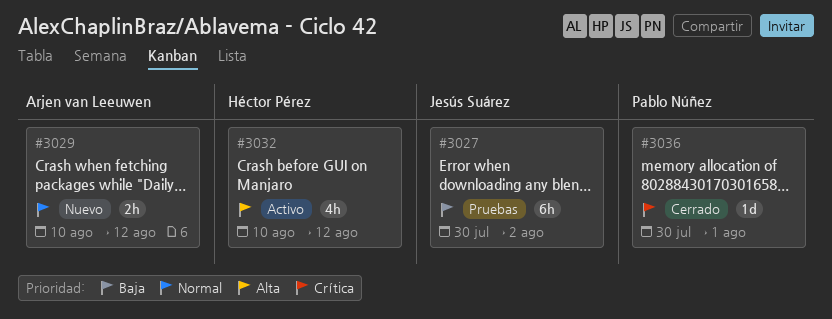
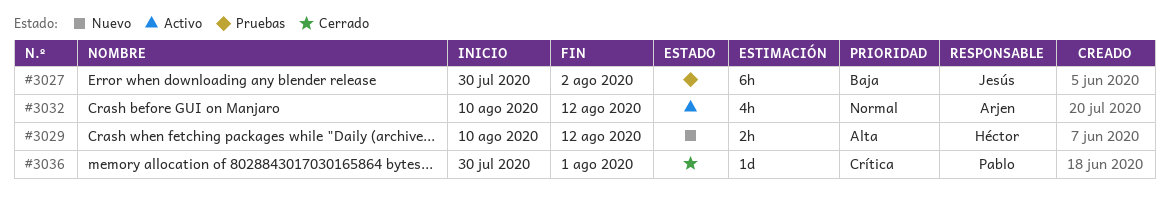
#3029, owner: Arjen van Leeuwen -> Héctor Pérez
#3029, priority: Normal -> Alta
#3032, owner: Héctor Pérez -> Arjen van Leeuwen
#3032, priority: Alta -> Normal

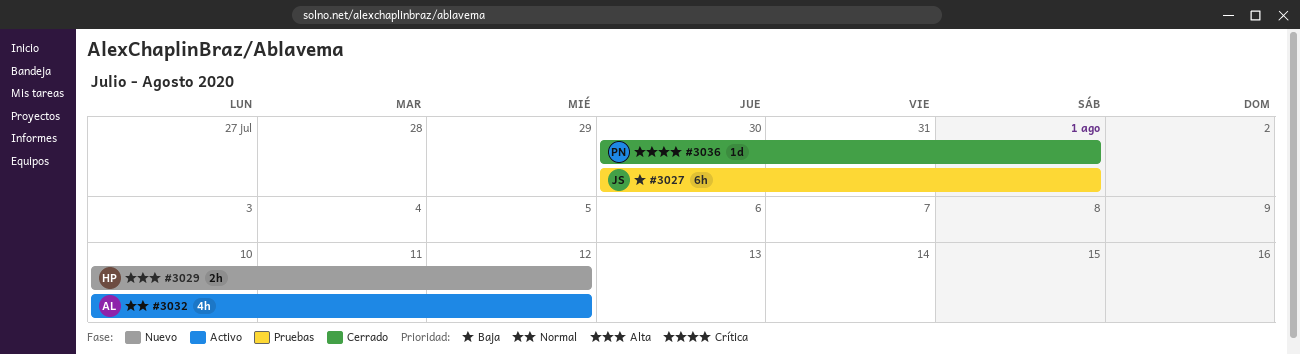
#3027, due: Aug 2 -> Aug 1

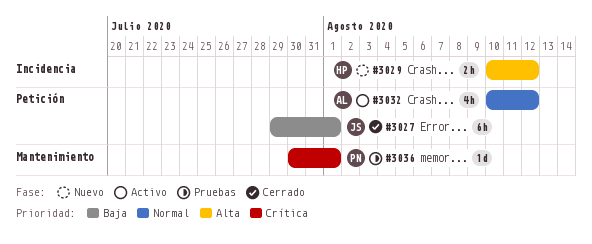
#3027, status: Pruebas -> Cerrado
#3027, start: Jul 30 -> Jul 29
#3036, status: Cerrado -> Pruebas

